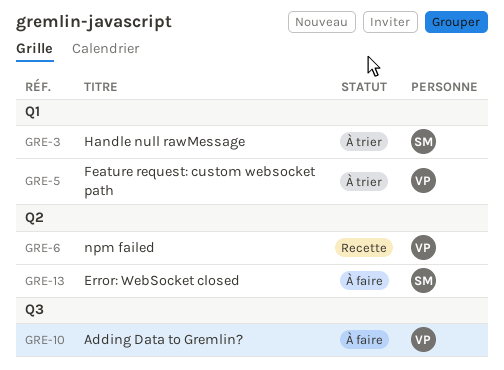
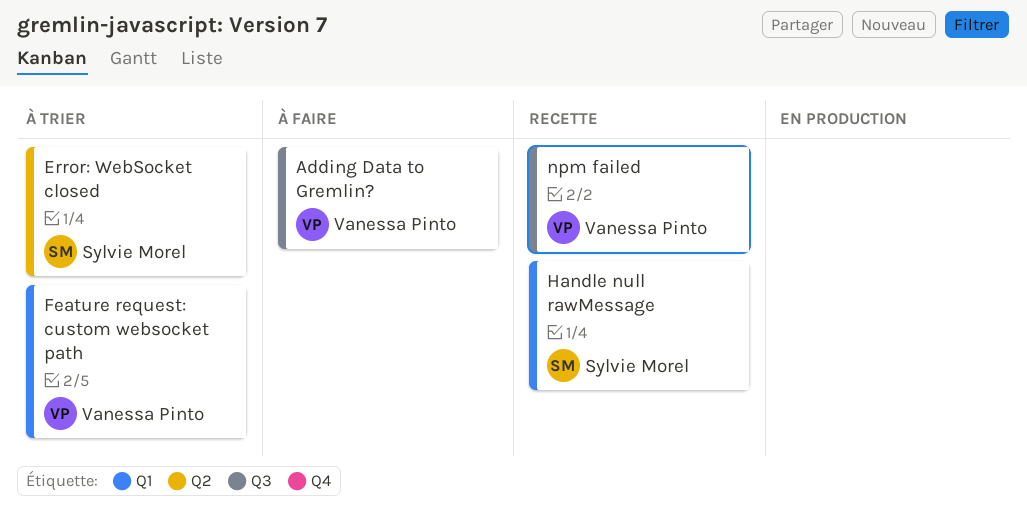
Error: WebSocket closed, status: À faire -> À trier
Handle null rawMessage, status: À trier -> Recette
npm failed, label: Q2 -> Q3

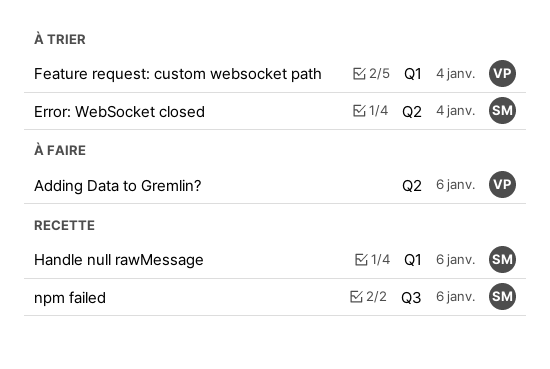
Adding Data to Gremlin?, label: Q3 -> Q2
npm failed, owner: Vanessa Pinto -> Sylvie Morel

